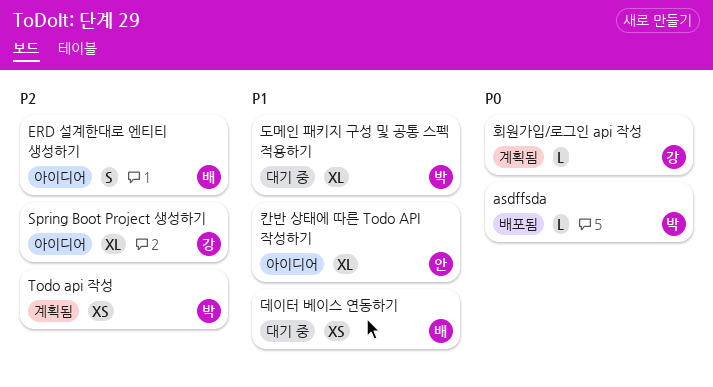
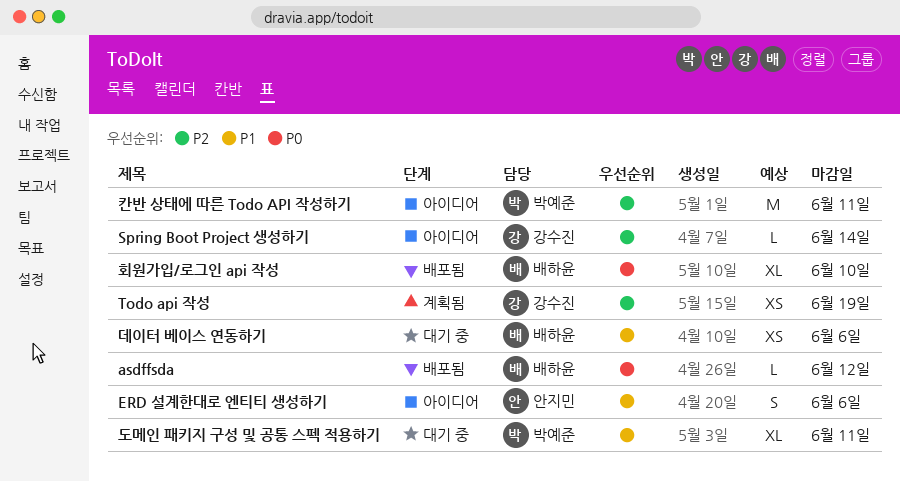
asdffsda, owner: 박예준 -> 배하윤
ERD 설계한대로 엔티티 생성하기, owner: 배하윤 -> 안지민
ERD 설계한대로 엔티티 생성하기, priority: P2 -> P1
Spring Boot Project 생성하기, estimate: XL -> L
Todo api 작성, owner: 박예준 -> 강수진
칸반 상태에 따른 Todo API 작성하기, owner: 안지민 -> 박예준
칸반 상태에 따른 Todo API 작성하기, priority: P1 -> P2
칸반 상태에 따른 Todo API 작성하기, estimate: XL -> M
회원가입/로그인 api 작성, status: 계획됨 -> 배포됨
회원가입/로그인 api 작성, owner: 강수진 -> 배하윤
회원가입/로그인 api 작성, estimate: L -> XL

